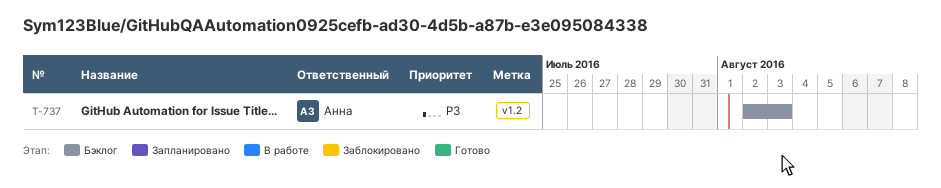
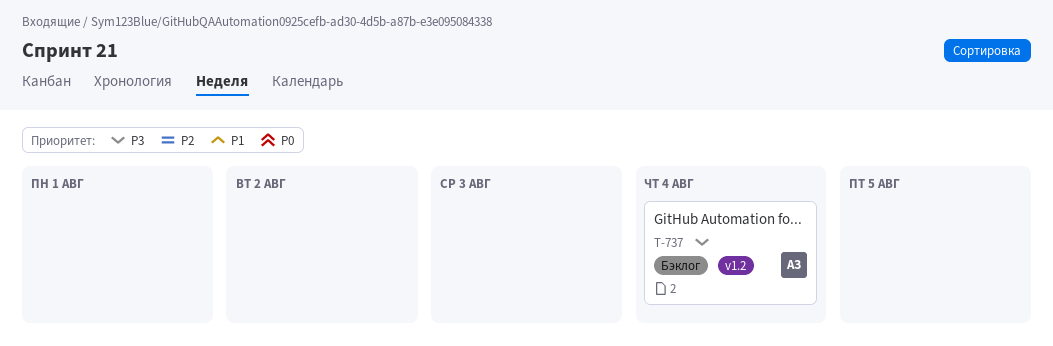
T-737, due: Aug 3 -> Aug 4

